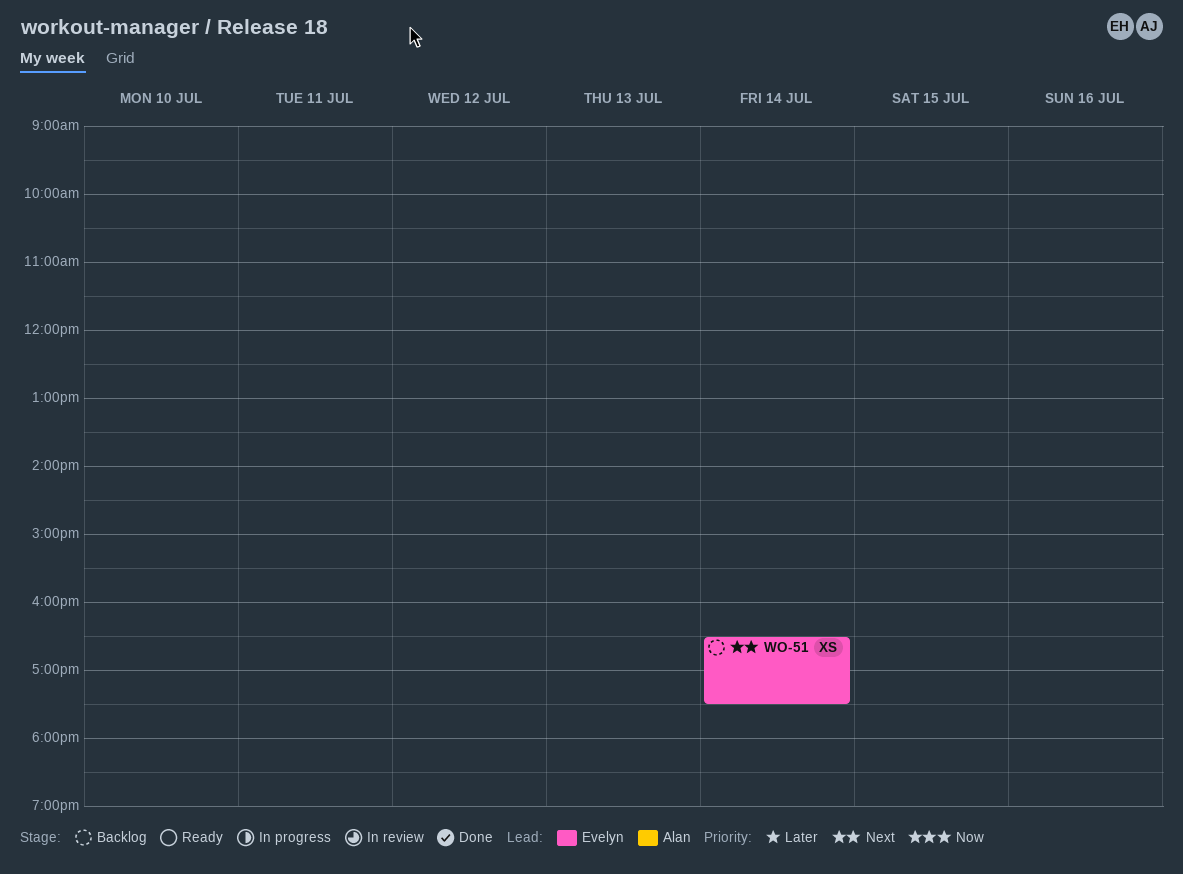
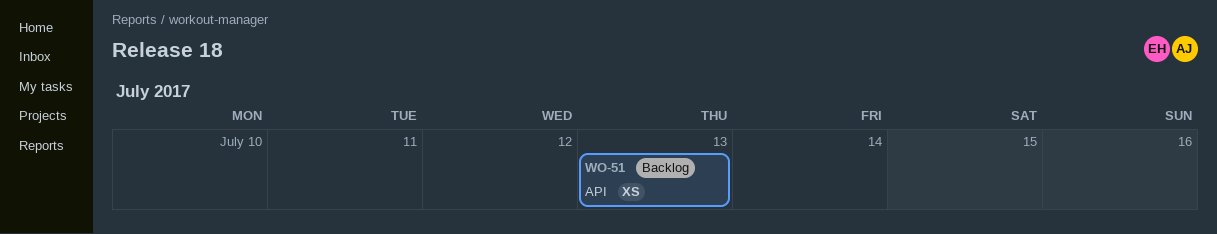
WO-51, day: Jul 14 -> Jul 13

